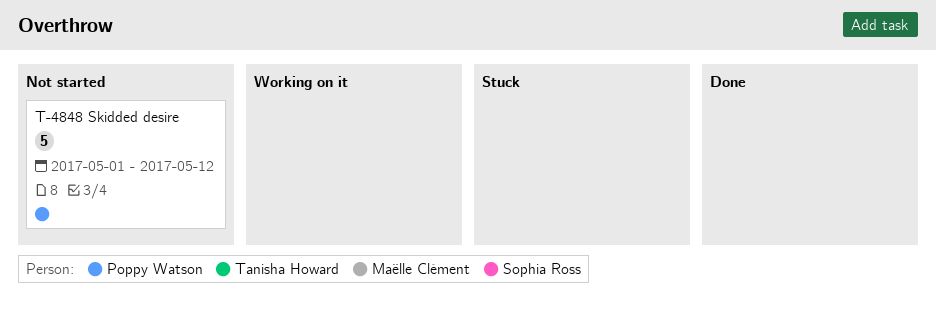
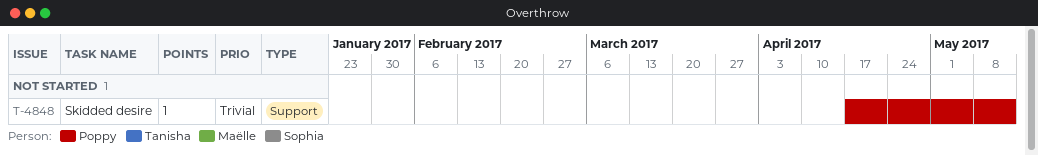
T-4848, estimate: 5 -> 1
T-4848, start: May 1 -> Apr 17

